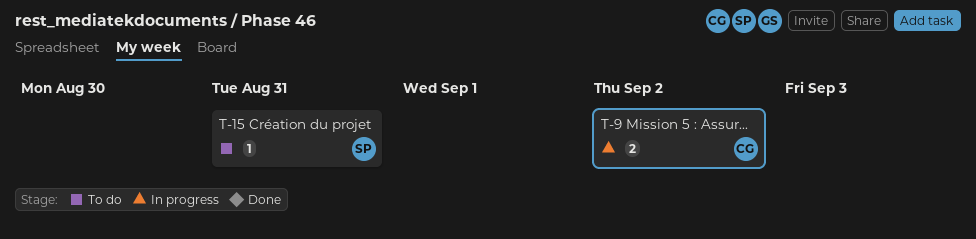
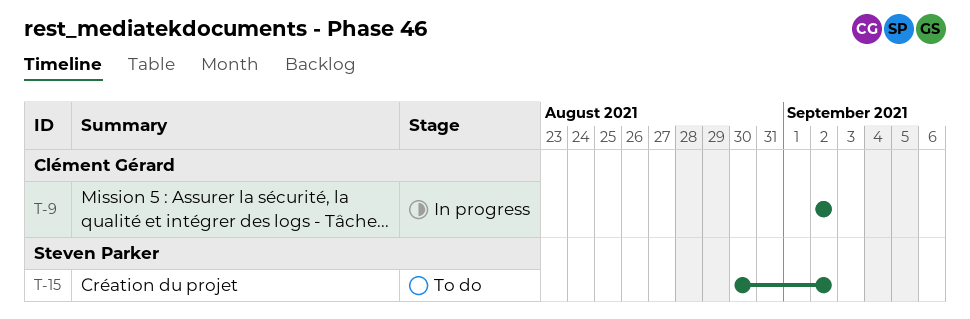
T-15, due: Aug 31 -> Sep 2

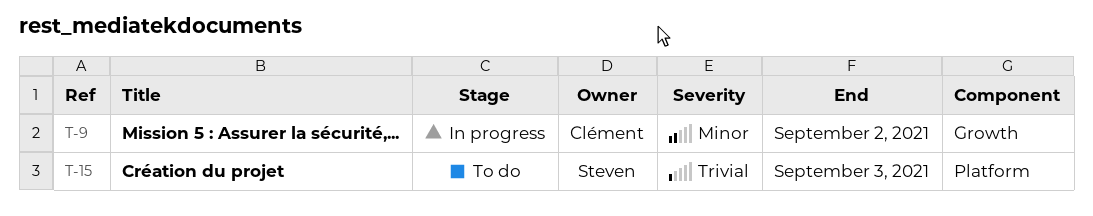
T-15, due: Sep 2 -> Sep 3

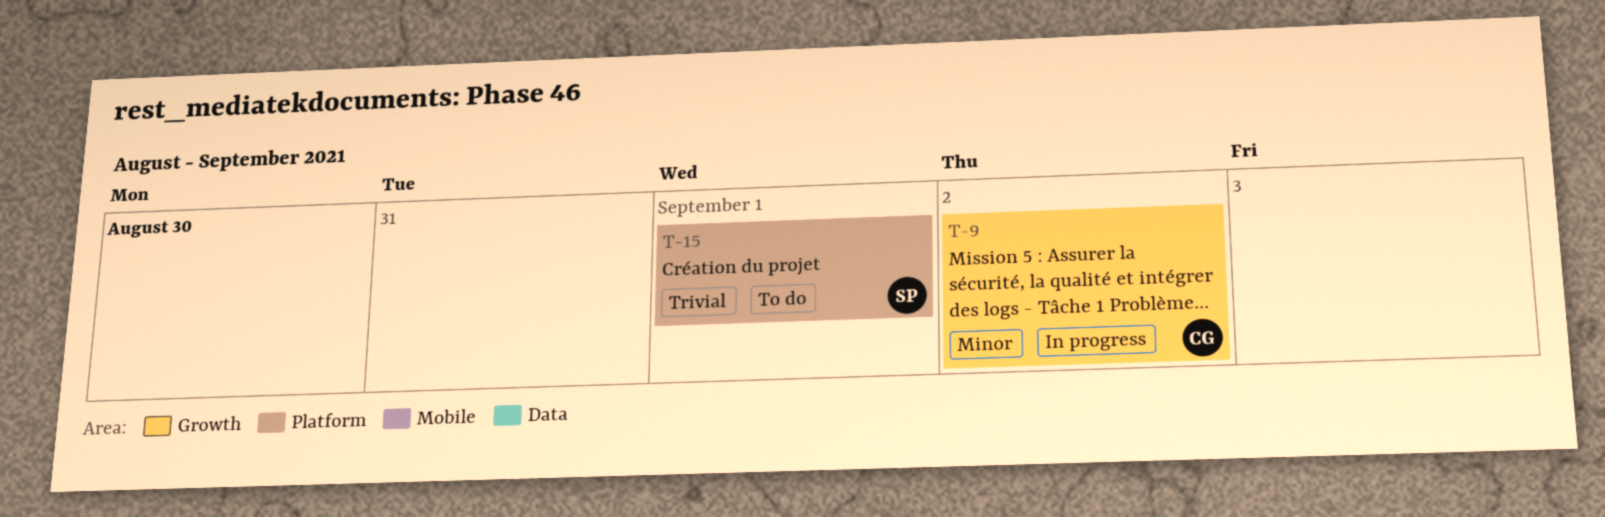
T-15, due: Sep 3 -> Sep 1

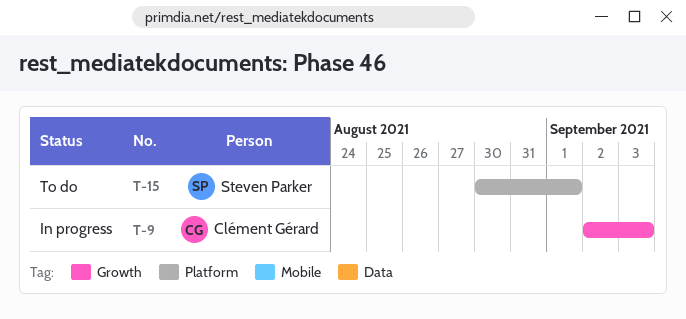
T-9, due: Sep 2 -> Sep 3

